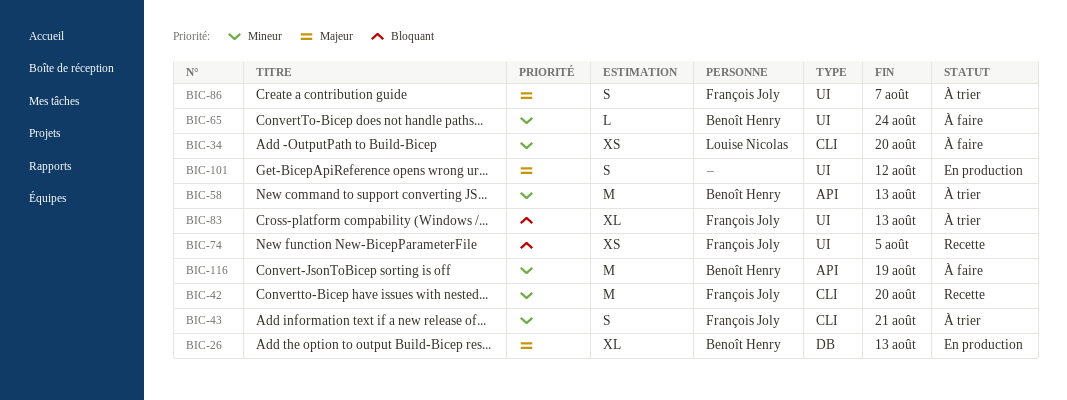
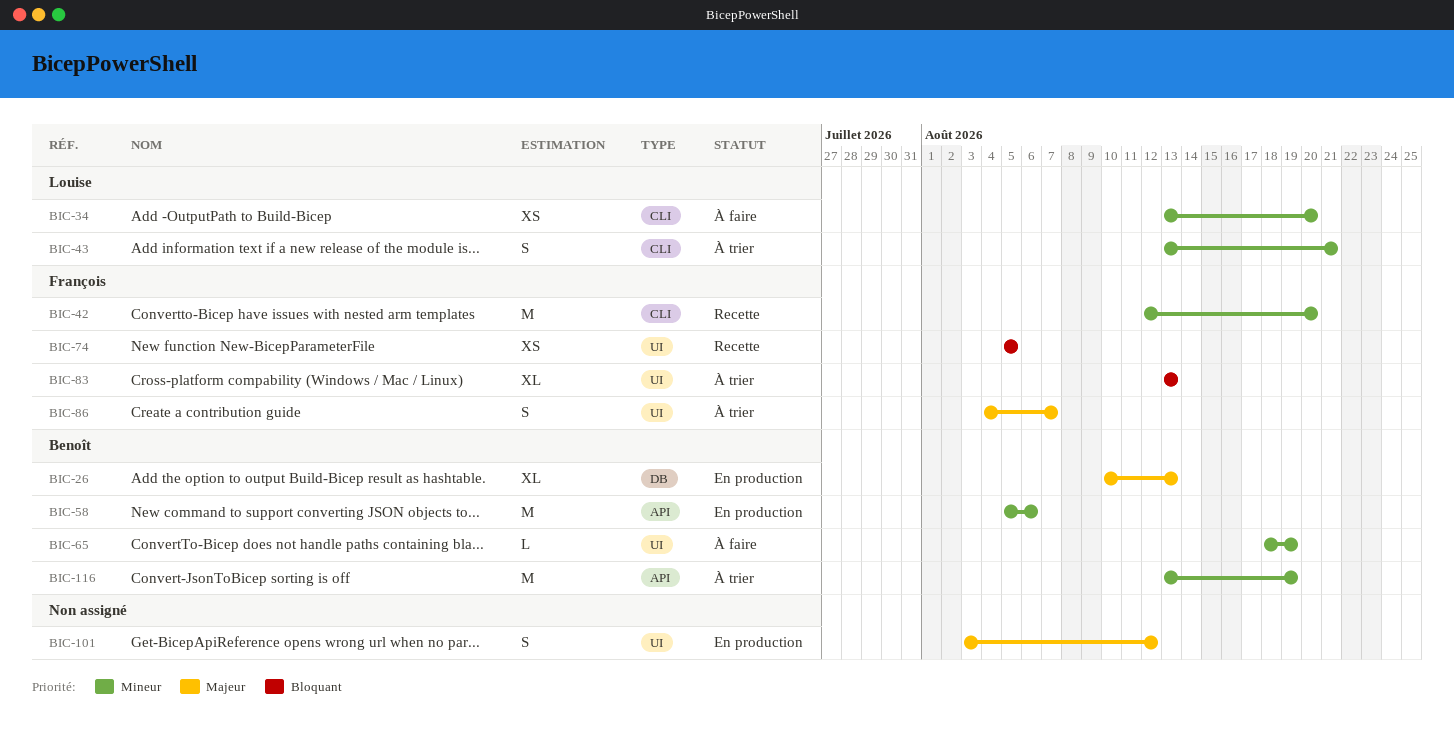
BIC-43, owner: François Joly -> Louise Nicolas
BIC-58, status: À trier -> En production
BIC-58, due: Aug 13 -> Aug 6
BIC-65, due: Aug 24 -> Aug 19
BIC-116, status: À faire -> À trier

